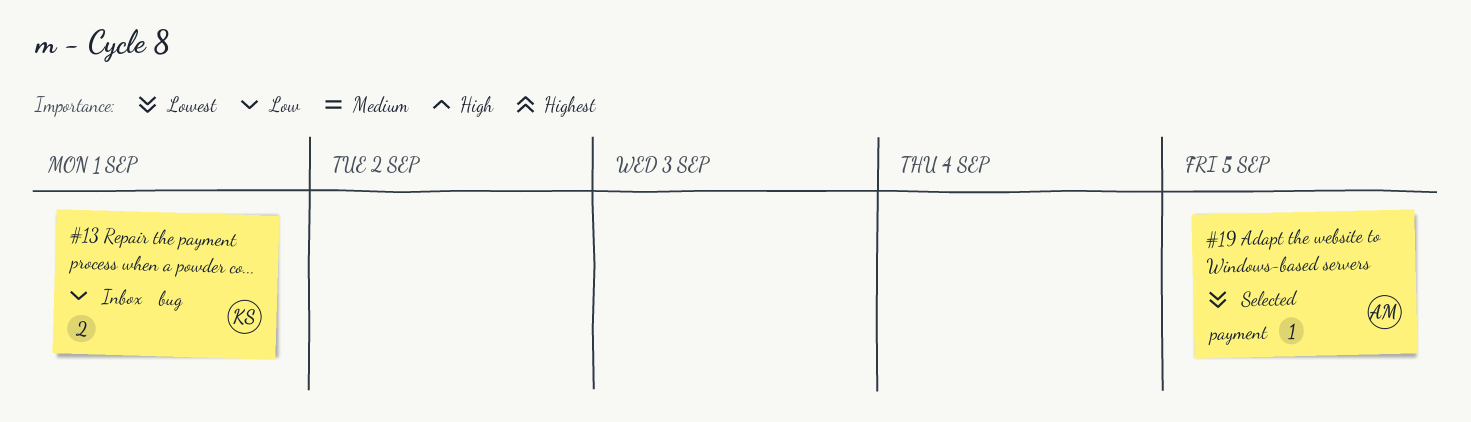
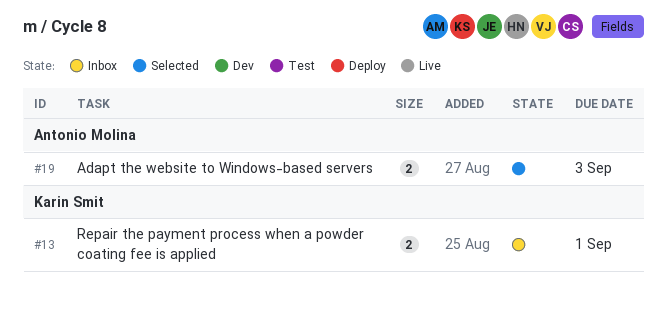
#19, estimate: 1 -> 2
#19, due: Sep 5 -> Sep 3

